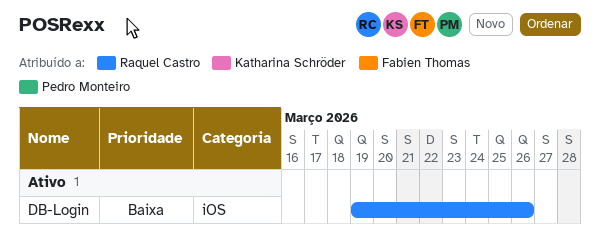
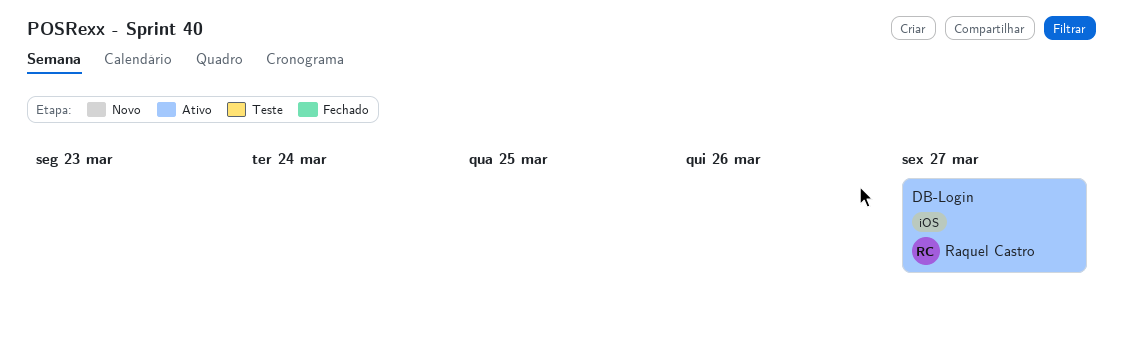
DB-Login, due: Mar 26 -> Mar 27

